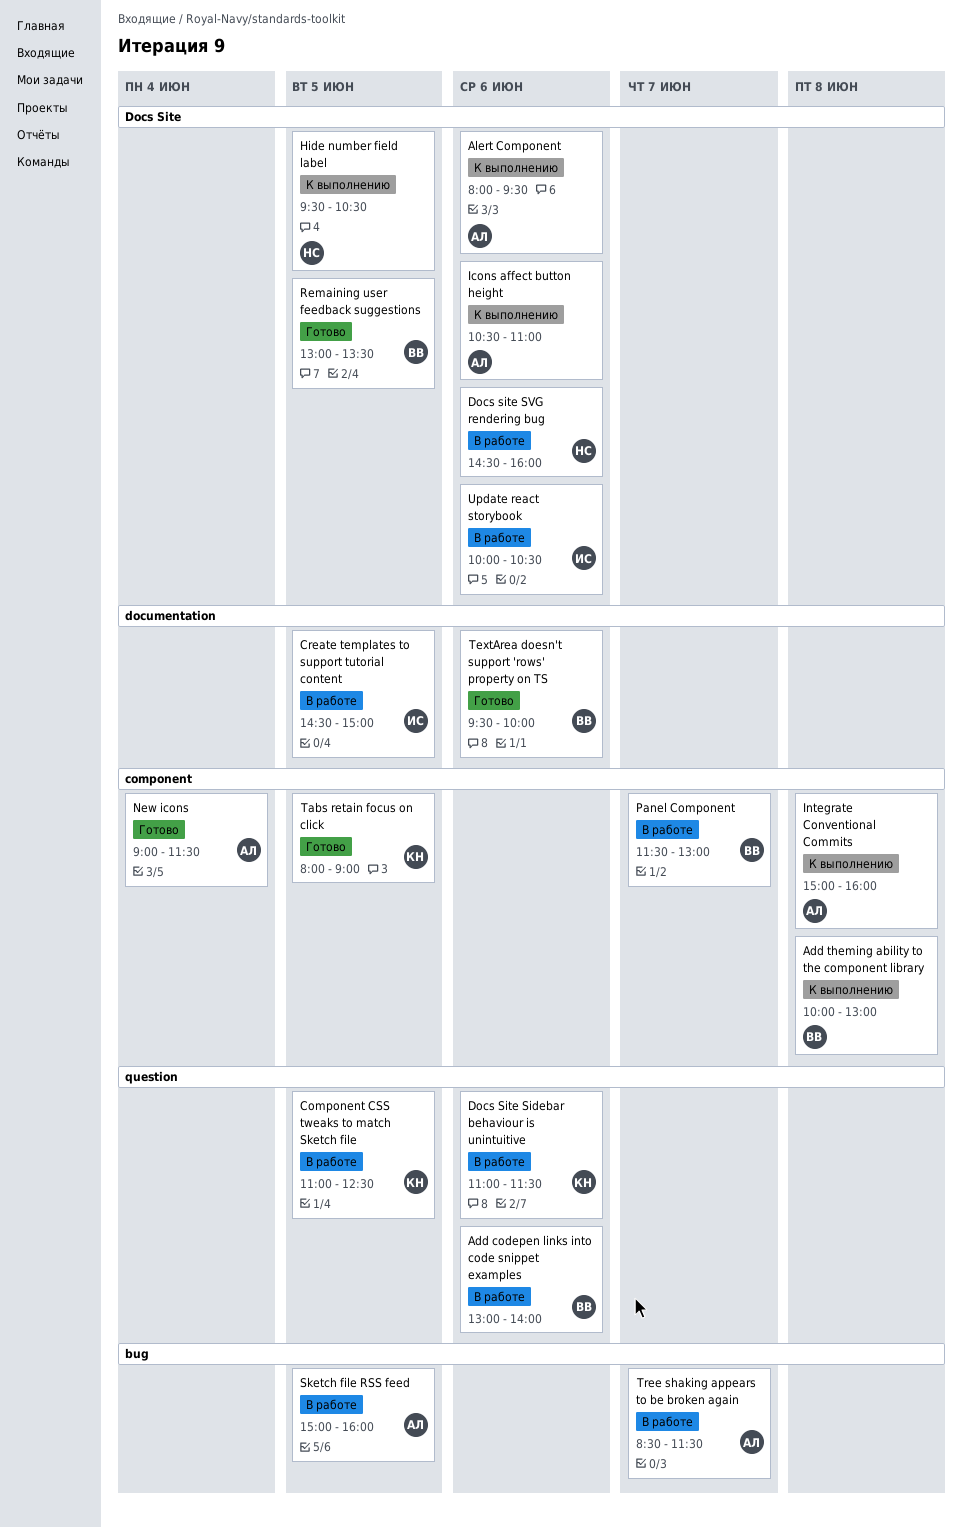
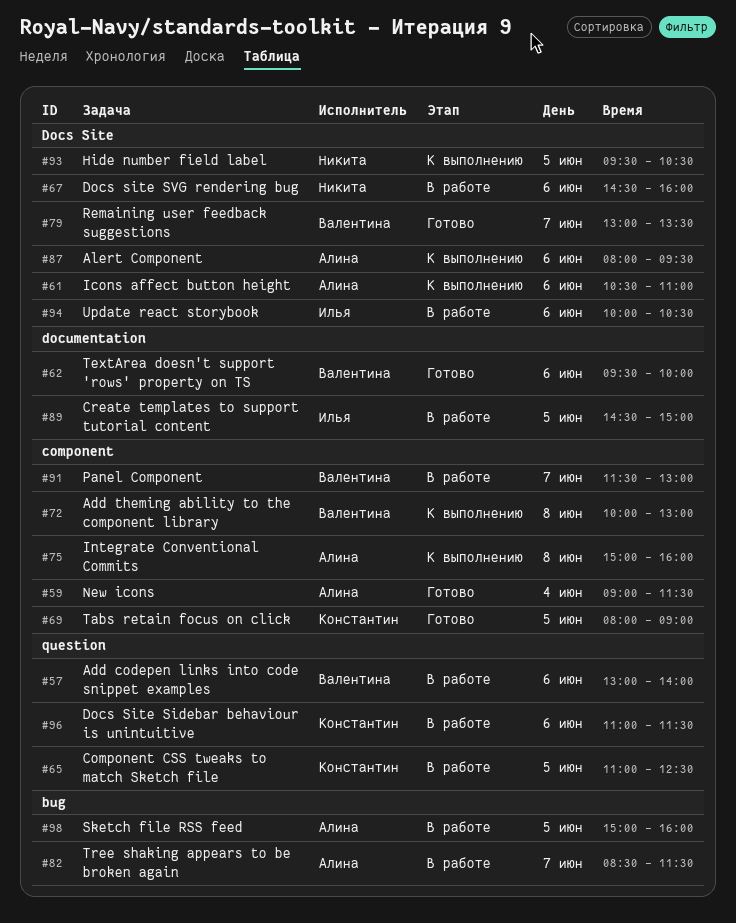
Remaining user feedback suggestions, day: Jun 5 -> Jun 7

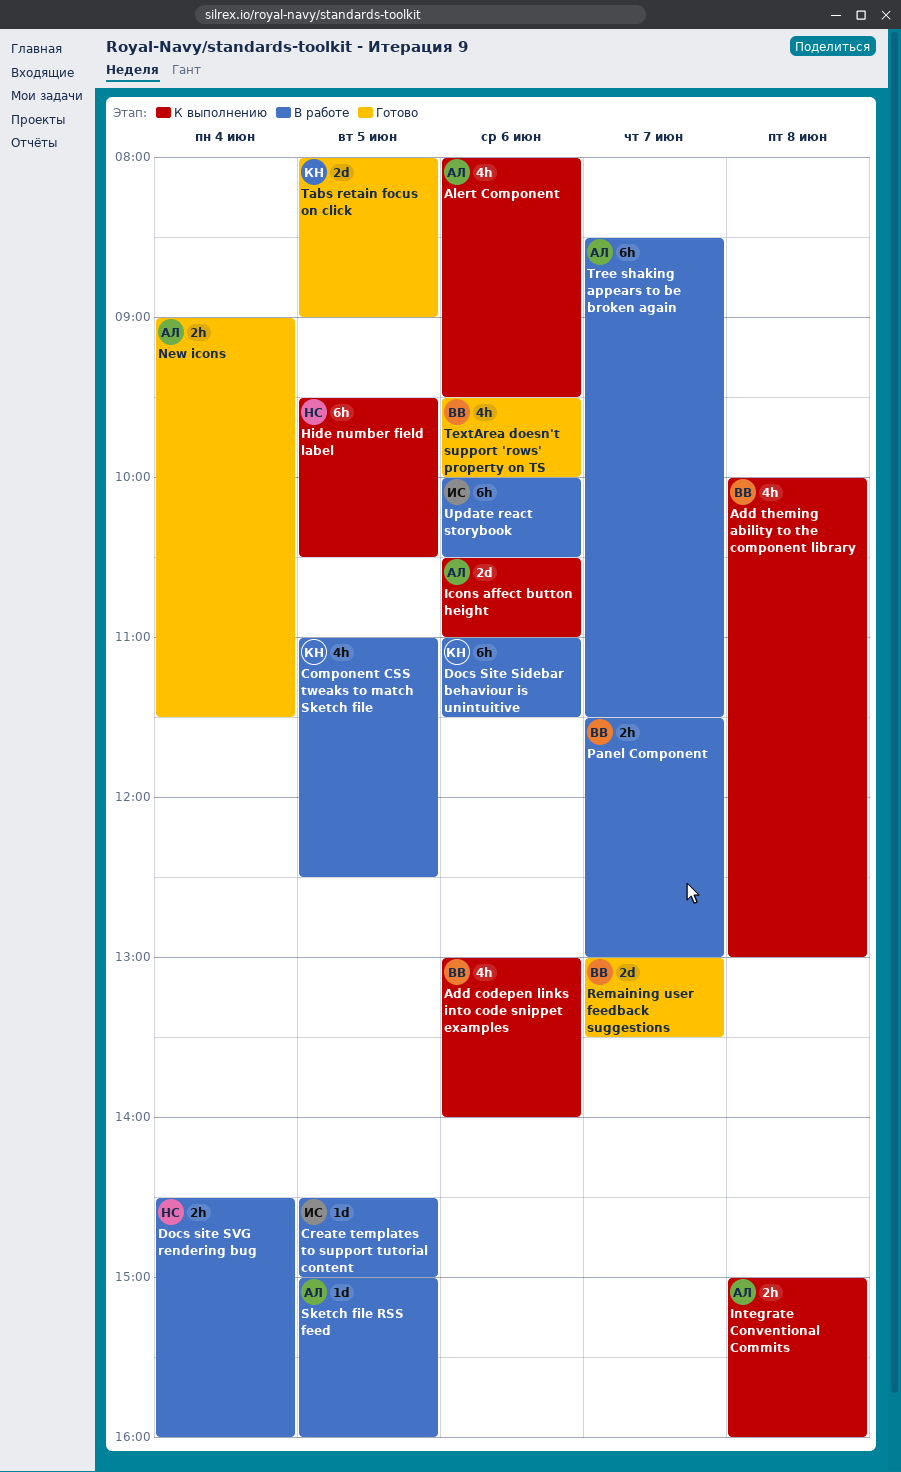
Add codepen links into code snippet examples, status: В работе -> К выполнению
Docs site SVG rendering bug, day: Jun 6 -> Jun 4

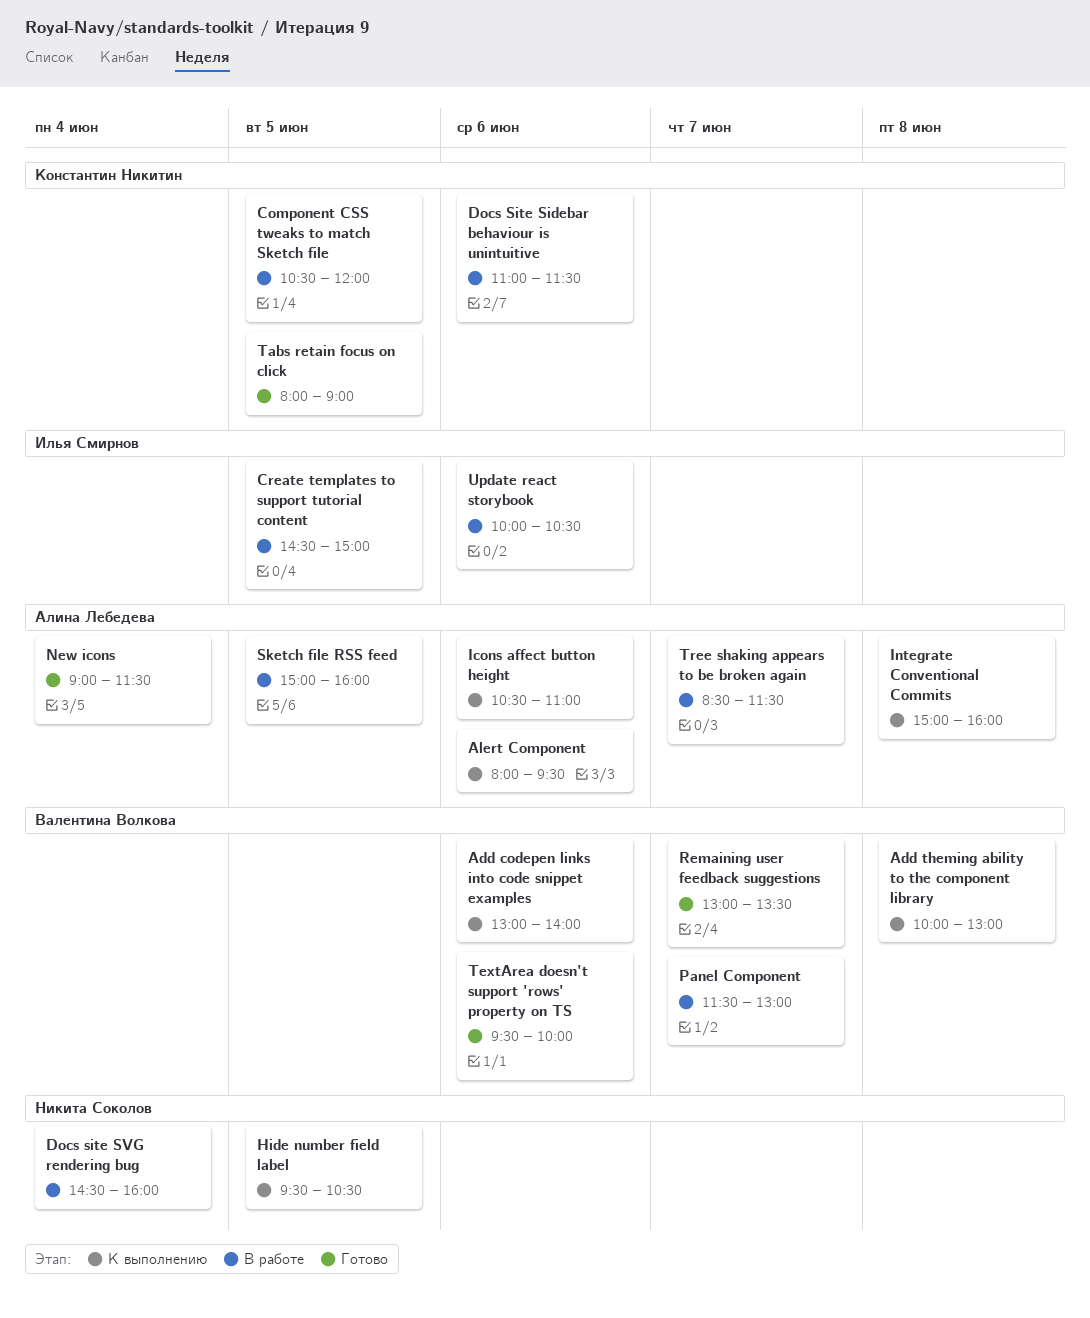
Component CSS tweaks to match Sketch file, begins: 11:00 -> 10:30
Component CSS tweaks to match Sketch file, ends: 12:30 -> 12:00

